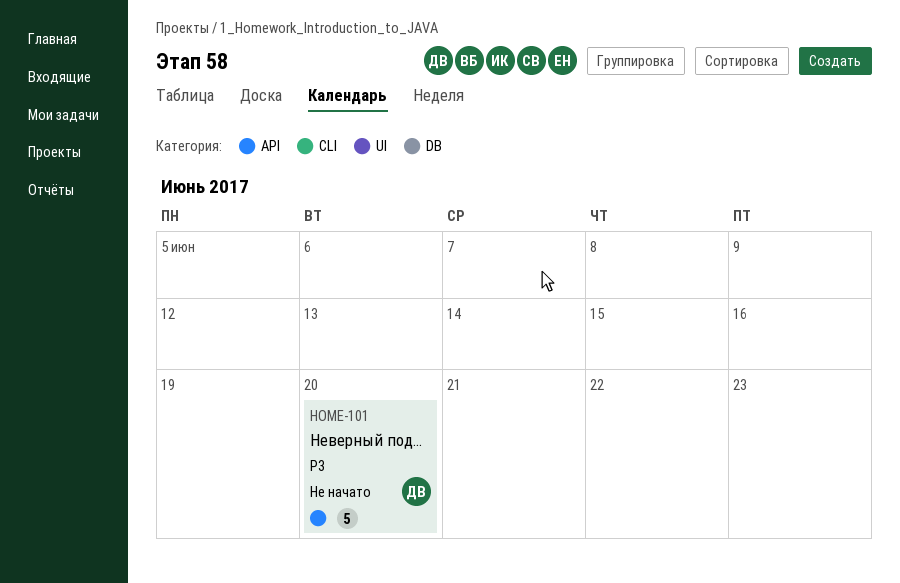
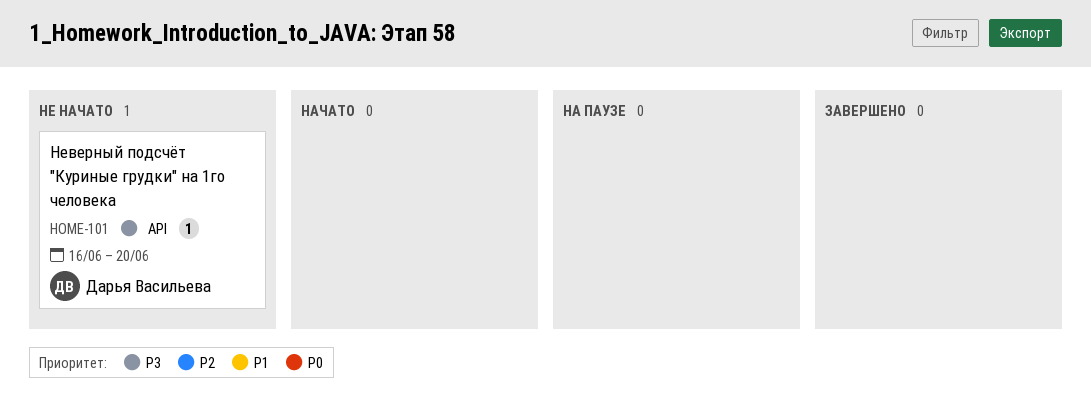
HOME-101, estimate: 5 -> 1

